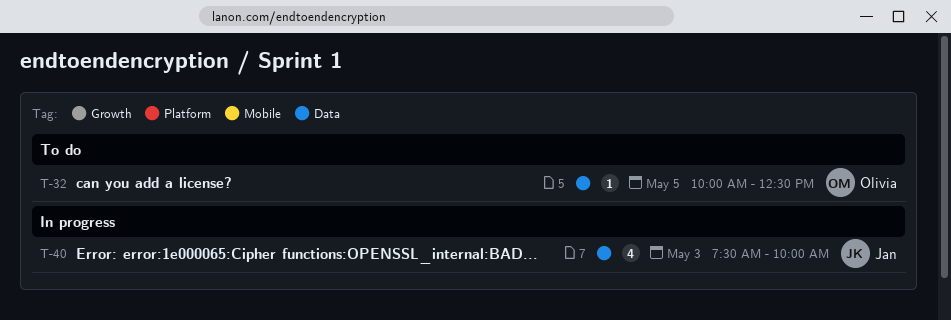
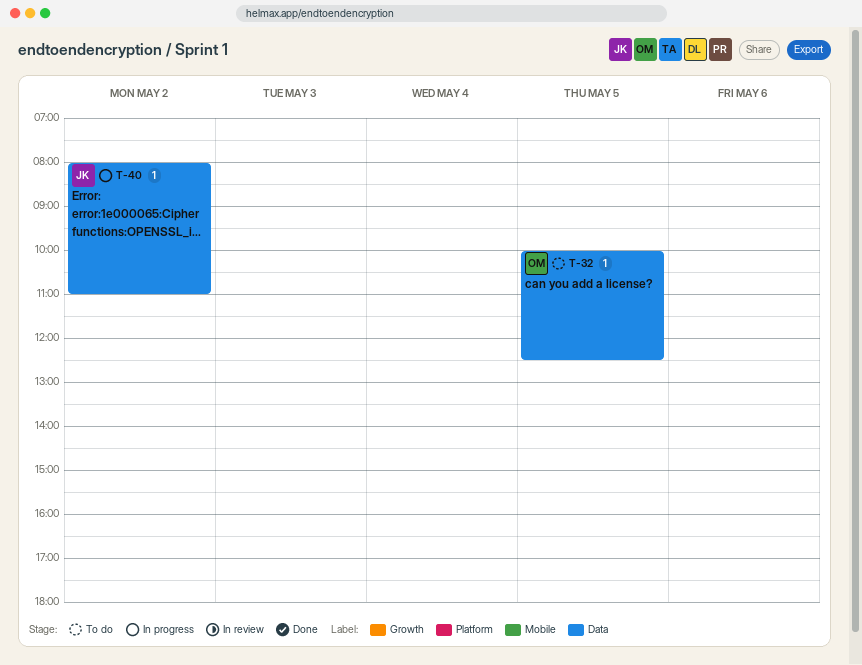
T-40, estimate: 4 -> 1
T-40, day: May 3 -> May 2
T-40, begins: 07:30 -> 08:00
T-40, ends: 10:00 -> 11:00

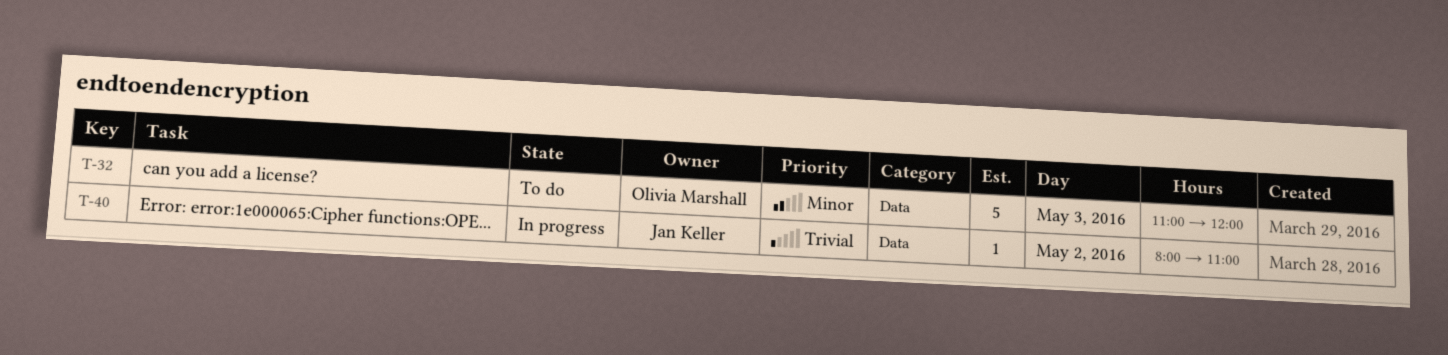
T-32, estimate: 1 -> 5
T-32, day: May 5 -> May 3
T-32, begins: 10:00 -> 11:00
T-32, ends: 12:30 -> 12:00

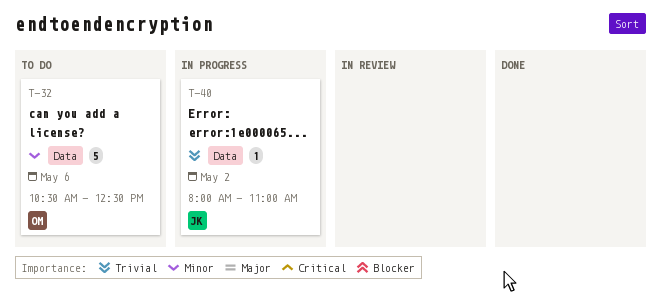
T-32, day: May 3 -> May 6
T-32, begins: 11:00 -> 10:30
T-32, ends: 12:00 -> 12:30

